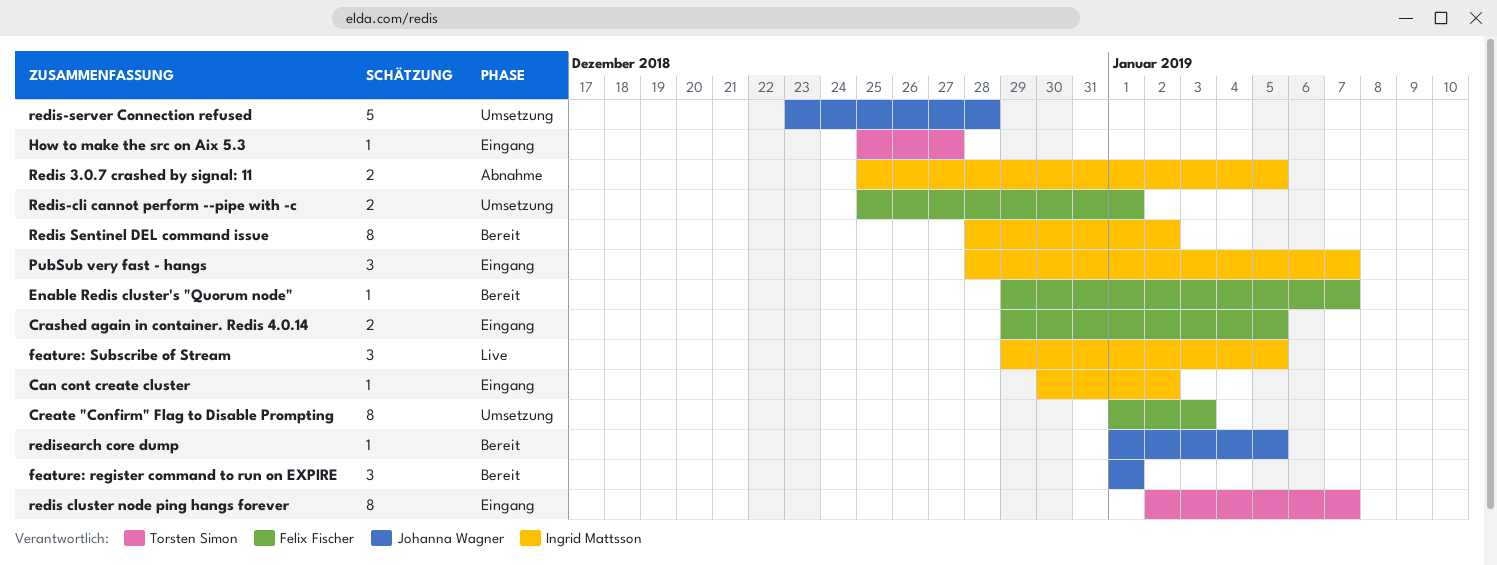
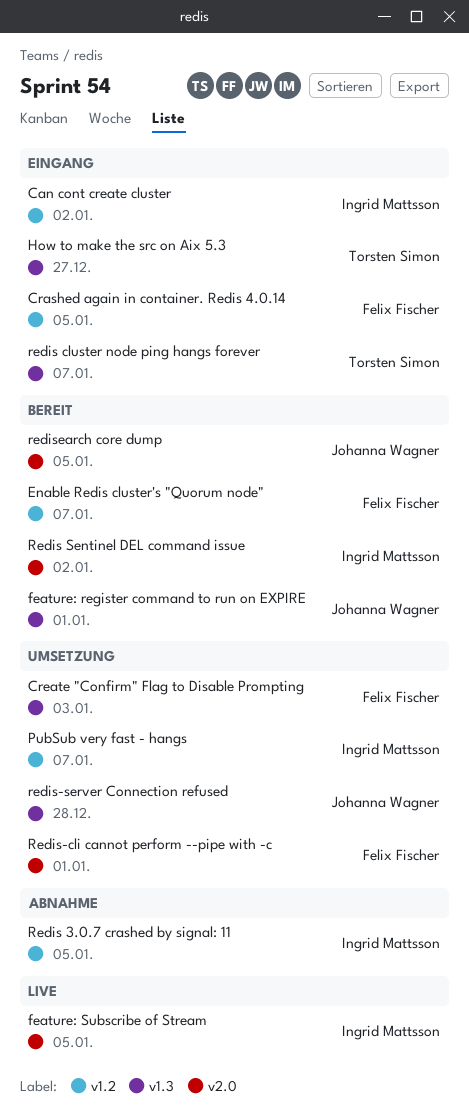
PubSub very fast - hangs, status: Eingang -> Umsetzung

